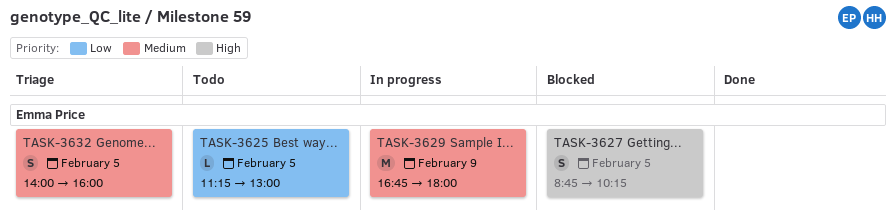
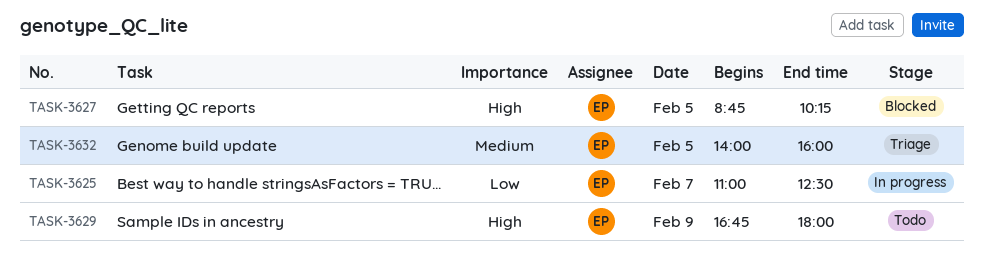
TASK-3625, status: Todo -> In progress
TASK-3625, day: Feb 5 -> Feb 7
TASK-3625, begins: 11:15 -> 11:00
TASK-3625, ends: 13:00 -> 12:30
TASK-3629, status: In progress -> Todo
TASK-3629, priority: Medium -> High

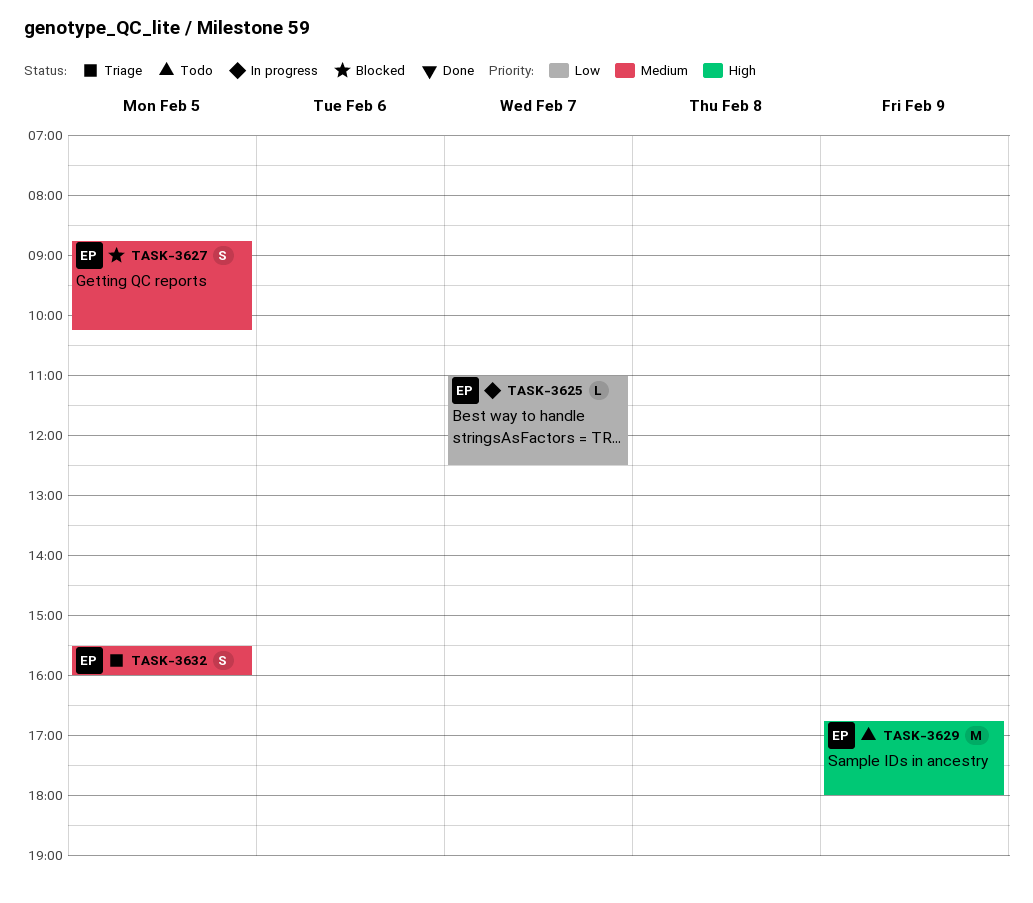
TASK-3627, priority: High -> Medium
TASK-3632, begins: 14:00 -> 15:30

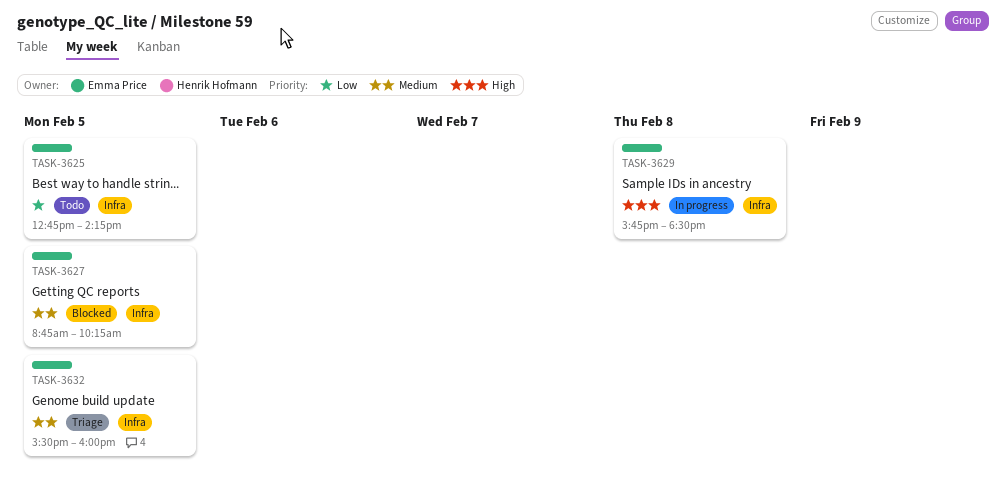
TASK-3625, status: In progress -> Todo
TASK-3625, day: Feb 7 -> Feb 5
TASK-3625, begins: 11:00 -> 12:45
TASK-3625, ends: 12:30 -> 14:15
TASK-3629, status: Todo -> In progress
TASK-3629, day: Feb 9 -> Feb 8
TASK-3629, begins: 16:45 -> 15:45
TASK-3629, ends: 18:00 -> 18:30

